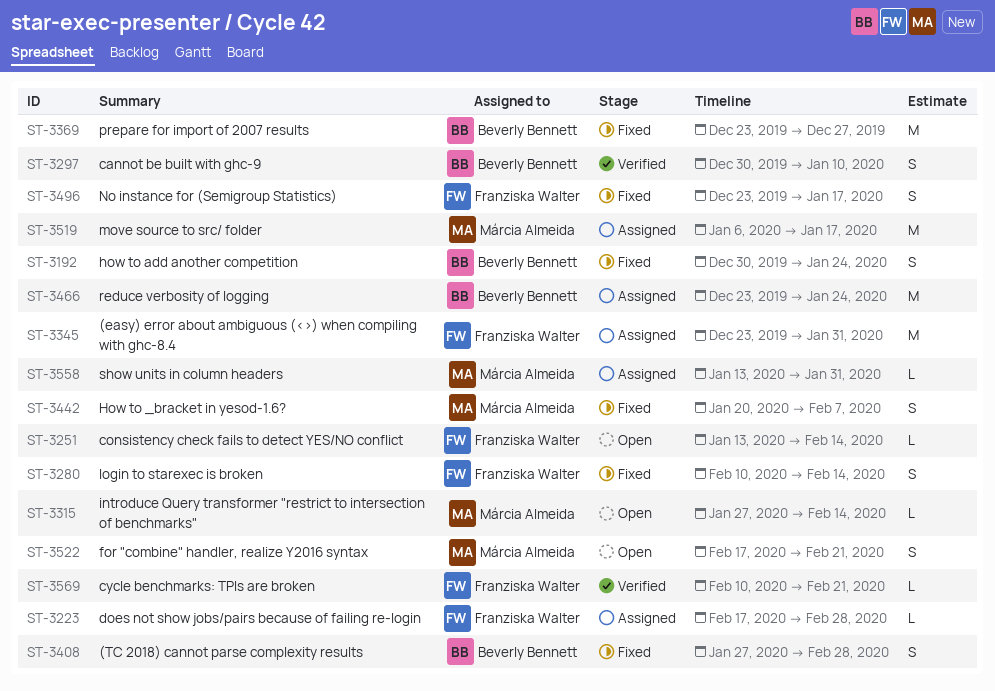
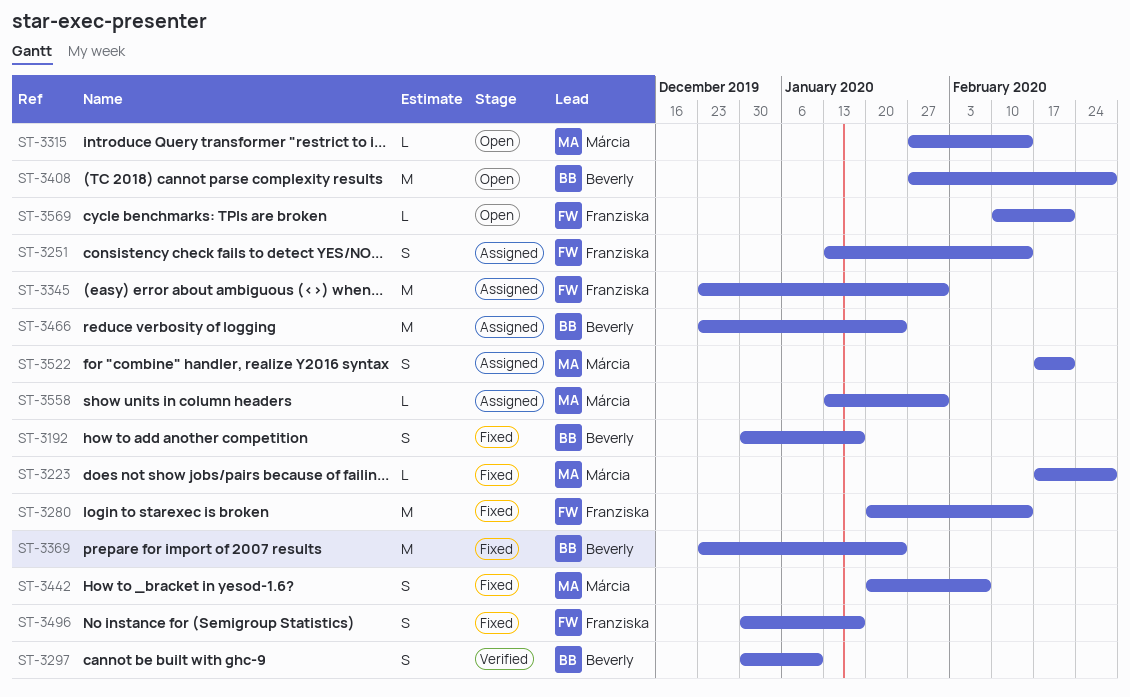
ST-3192, due: Jan 24 -> Jan 17
ST-3223, status: Assigned -> Fixed
ST-3223, owner: Franziska Walter -> Márcia Almeida
ST-3251, status: Open -> Assigned
ST-3251, estimate: L -> S
ST-3280, estimate: S -> M
ST-3280, start: Feb 10 -> Jan 20
ST-3369, due: Dec 27 -> Jan 24
ST-3408, status: Fixed -> Open
ST-3408, estimate: S -> M
ST-3496, start: Dec 23 -> Dec 30
ST-3519: present -> none
ST-3522, status: Open -> Assigned
ST-3569, status: Verified -> Open

